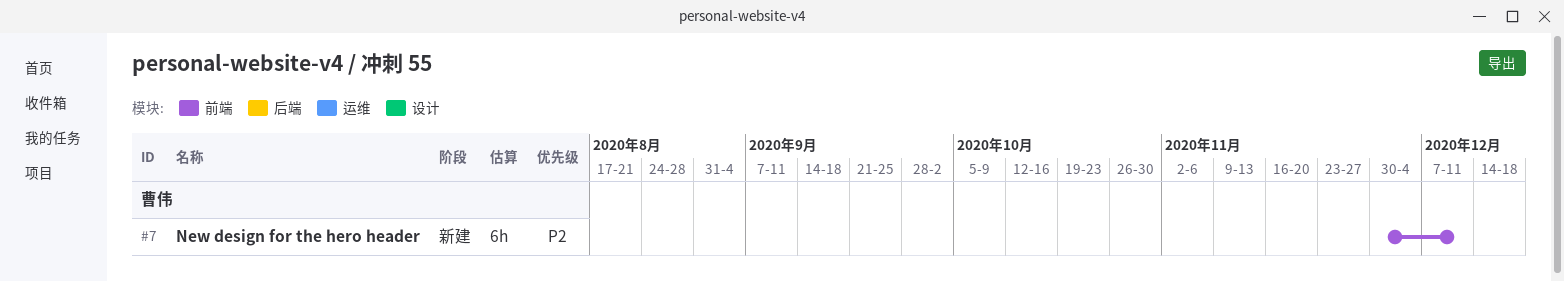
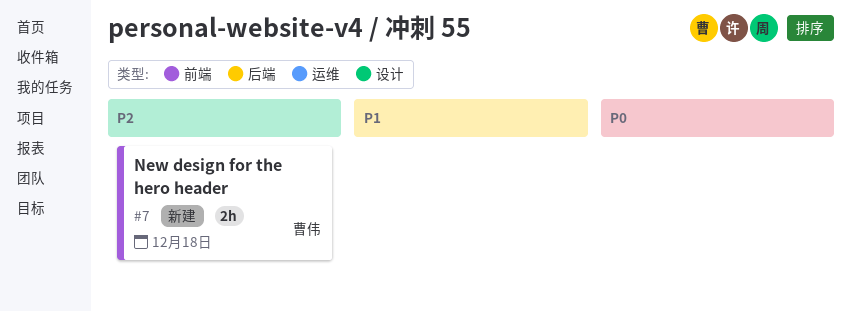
#7, estimate: 6h -> 2h
#7, due: Dec 11 -> Dec 18

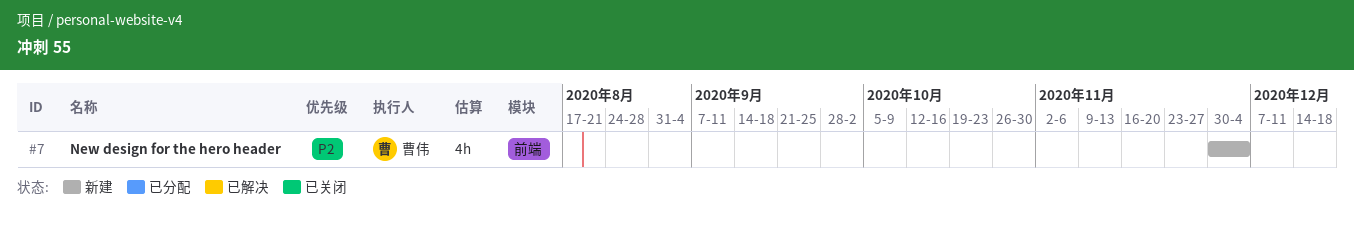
#7, estimate: 2h -> 4h
#7, due: Dec 18 -> Dec 4

